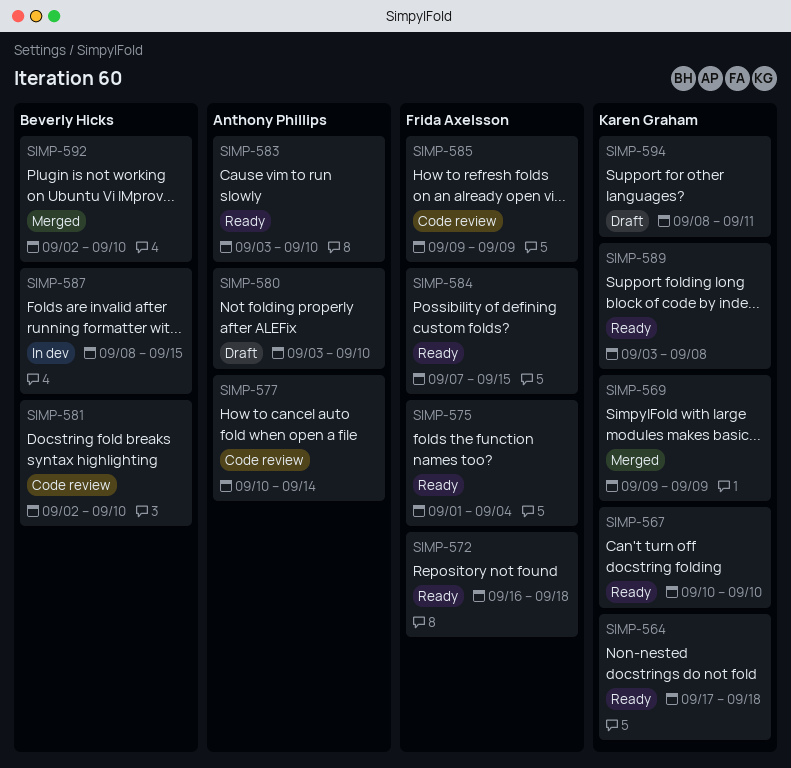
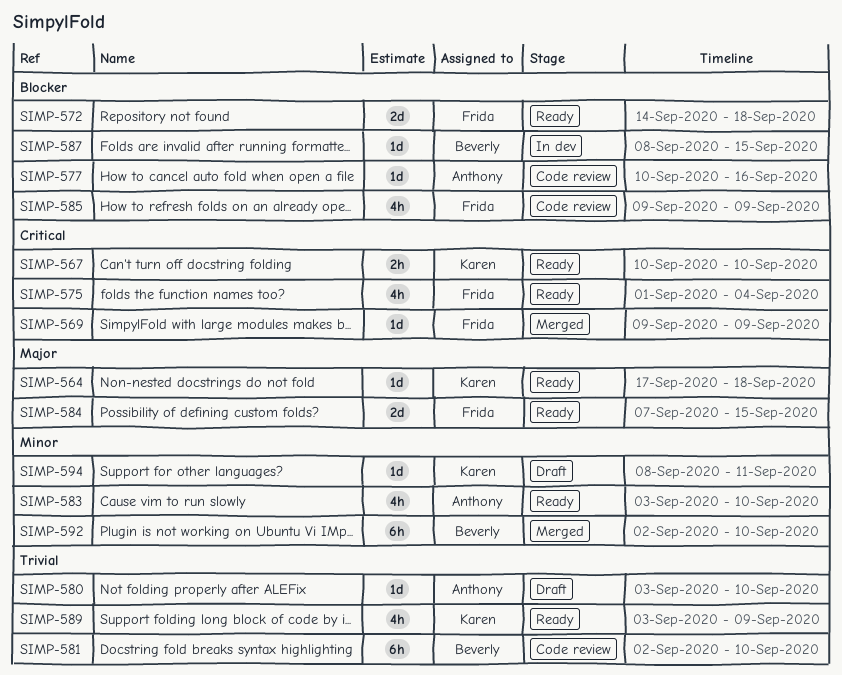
SIMP-569, owner: Karen Graham -> Frida Axelsson
SIMP-572, start: Sep 16 -> Sep 14
SIMP-577, due: Sep 14 -> Sep 16
SIMP-589, due: Sep 8 -> Sep 9

